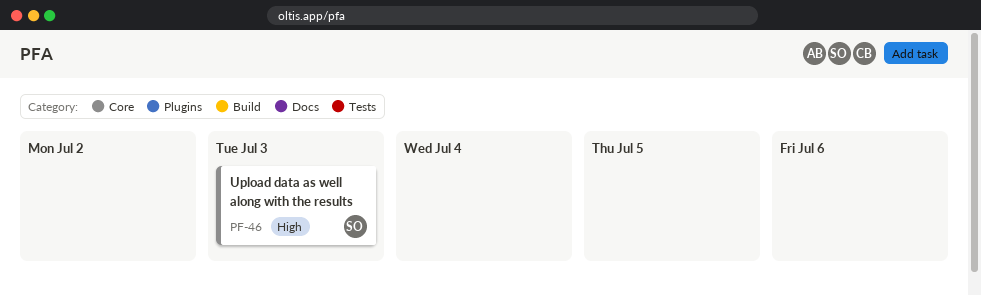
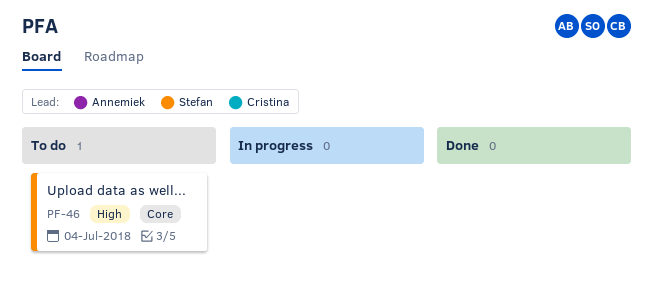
PF-46, due: Jul 3 -> Jul 4

